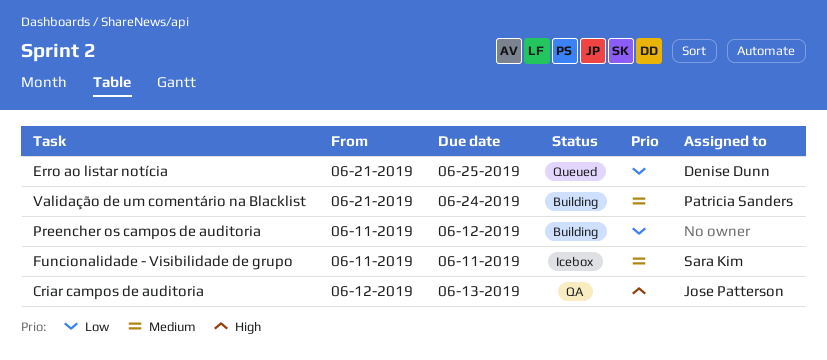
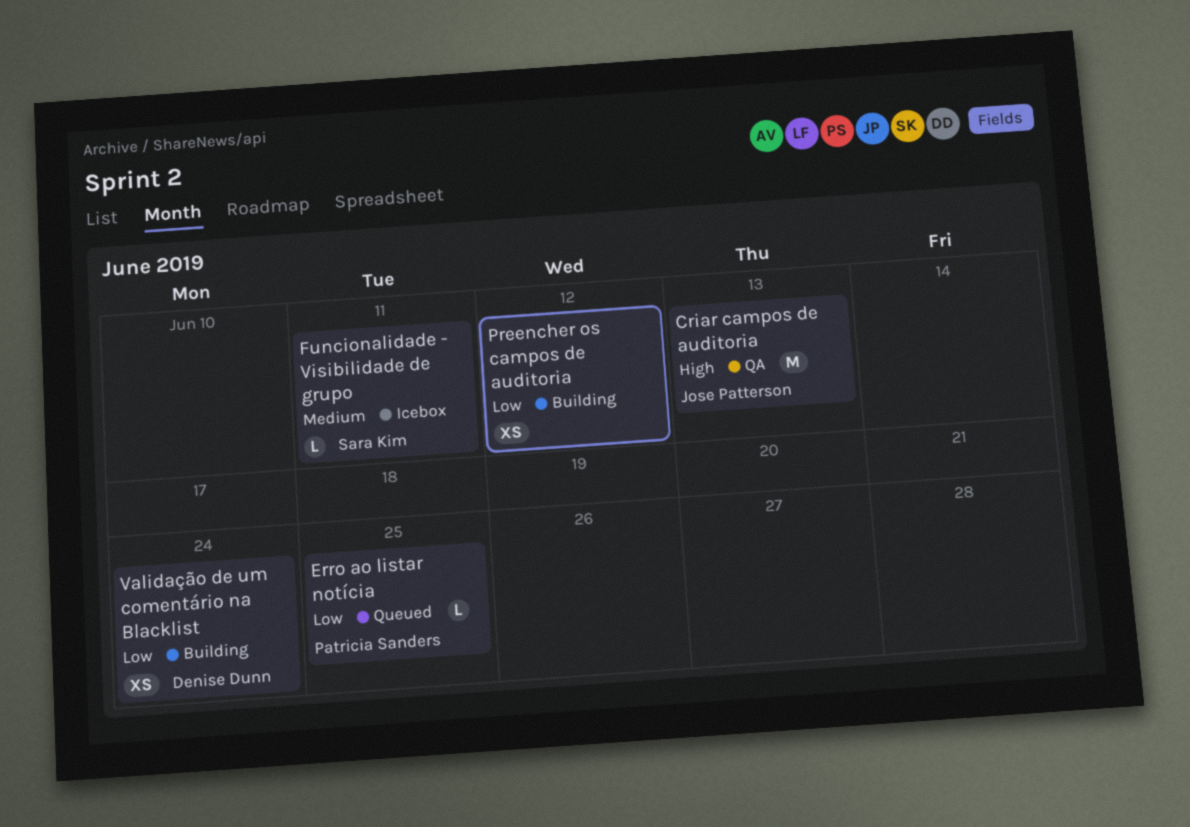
Erro ao listar notícia, owner: Denise Dunn -> Patricia Sanders
Validação de um comentário na Blacklist, owner: Patricia Sanders -> Denise Dunn
Validação de um comentário na Blacklist, priority: Medium -> Low

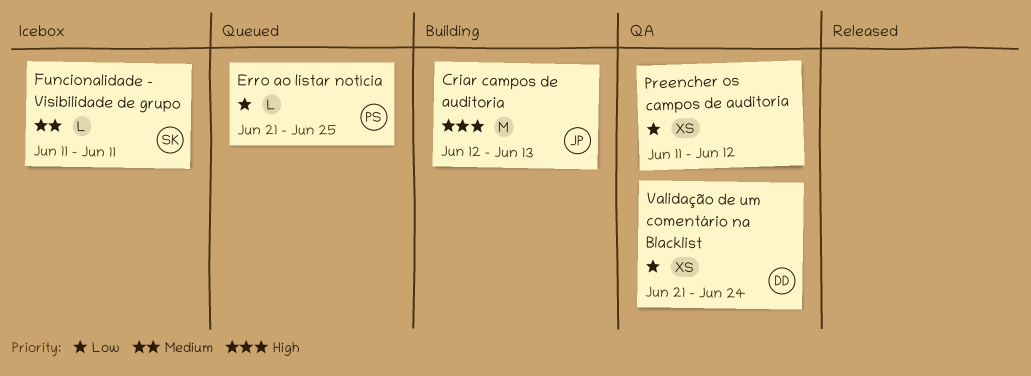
Criar campos de auditoria, status: QA -> Building
Preencher os campos de auditoria, status: Building -> QA
Validação de um comentário na Blacklist, status: Building -> QA

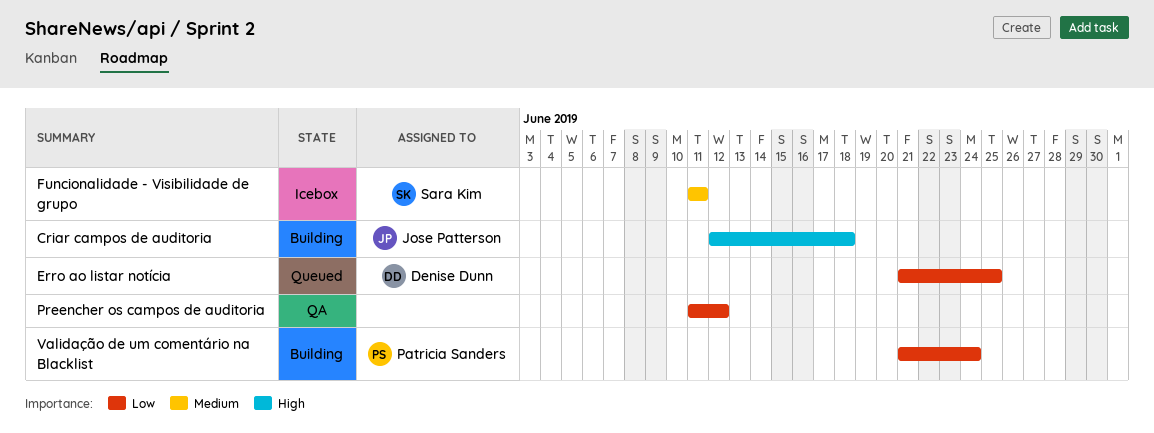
Criar campos de auditoria, due: Jun 13 -> Jun 18
Erro ao listar notícia, owner: Patricia Sanders -> Denise Dunn
Validação de um comentário na Blacklist, status: QA -> Building
Validação de um comentário na Blacklist, owner: Denise Dunn -> Patricia Sanders

